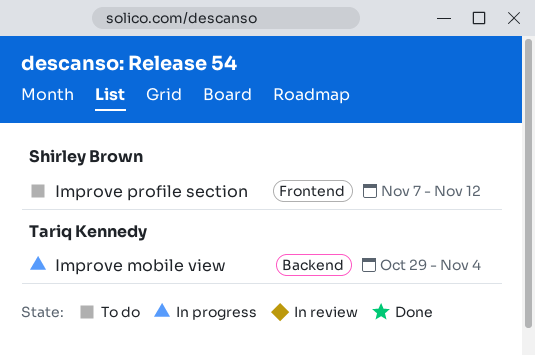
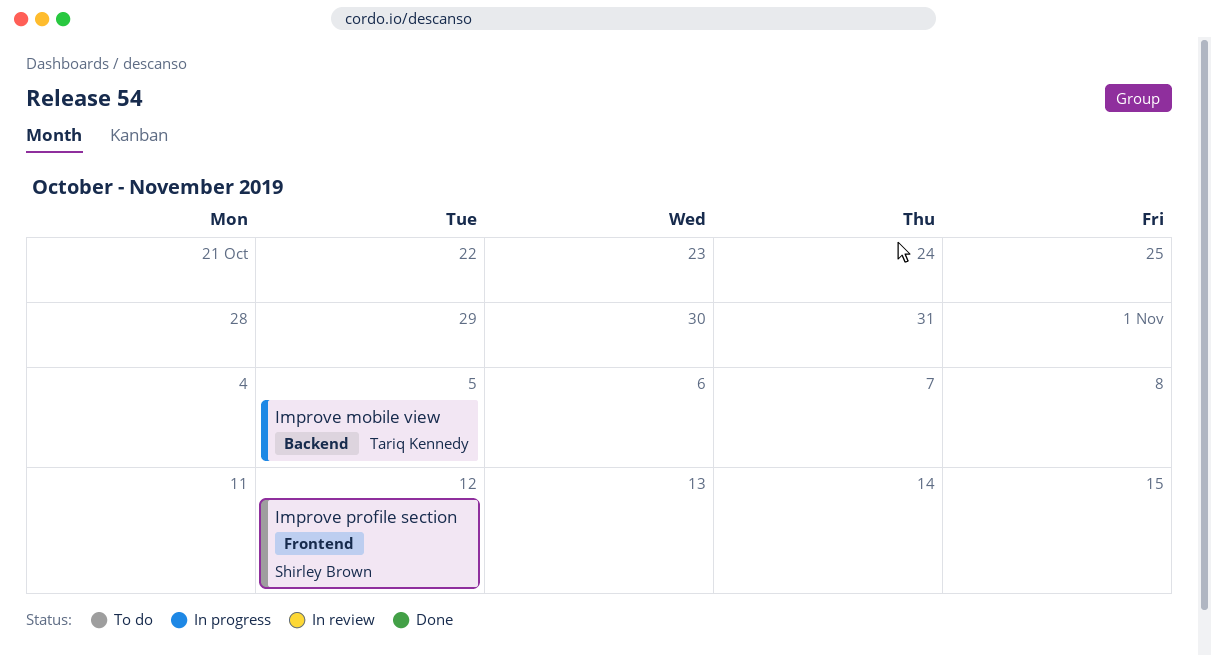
Improve mobile view, due: Nov 4 -> Nov 5

